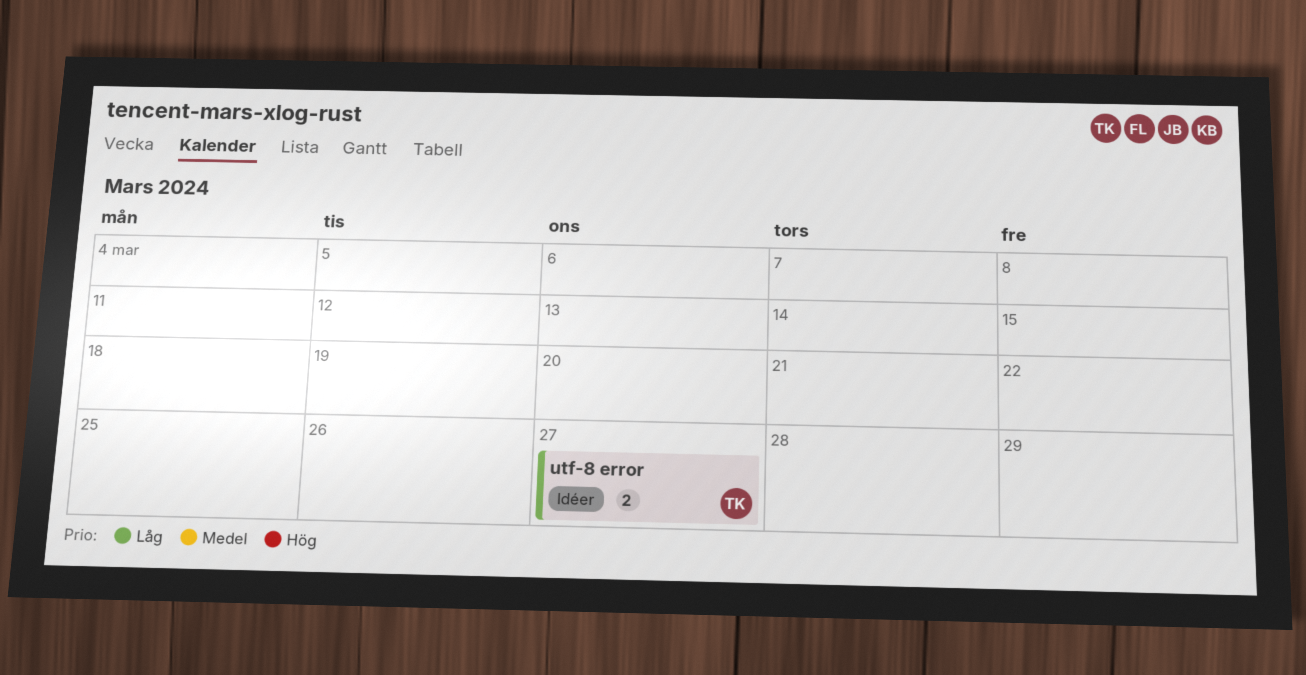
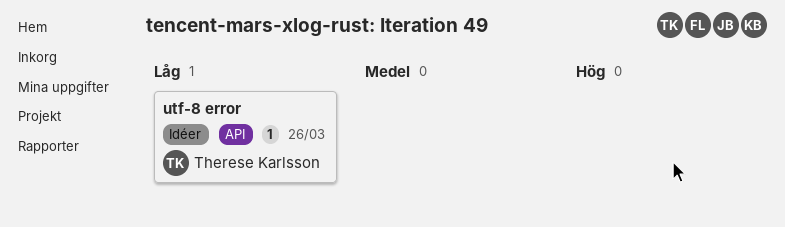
utf-8 error, estimate: 2 -> 1
utf-8 error, due: Mar 27 -> Mar 26

